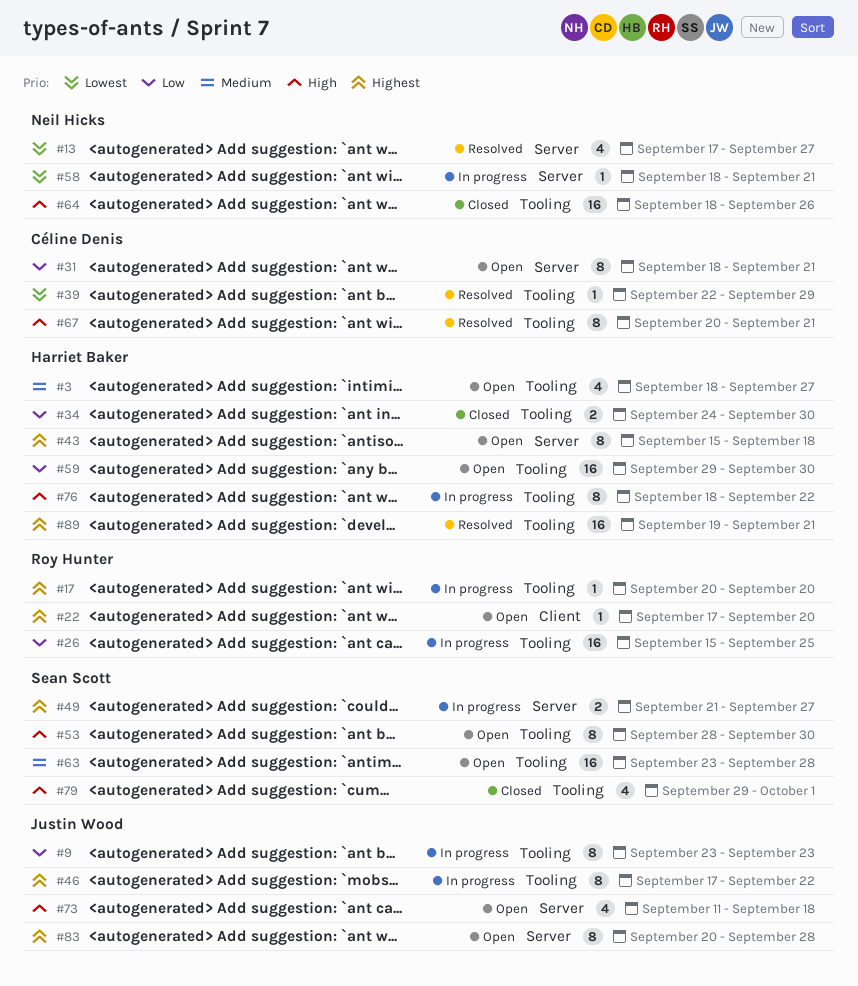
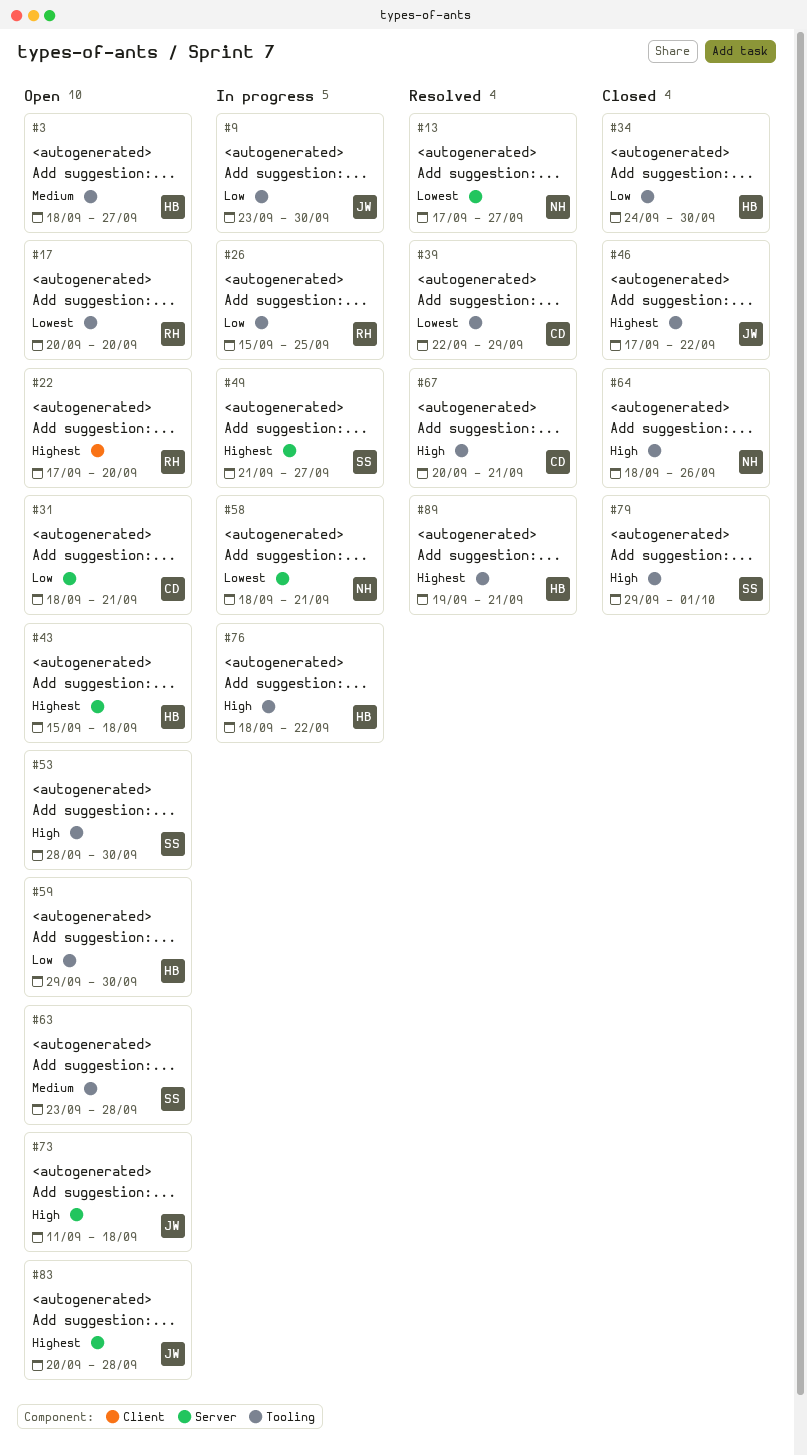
#9, due: Sep 23 -> Sep 30
#17, status: In progress -> Open
#17, priority: Highest -> Lowest
#46, status: In progress -> Closed

